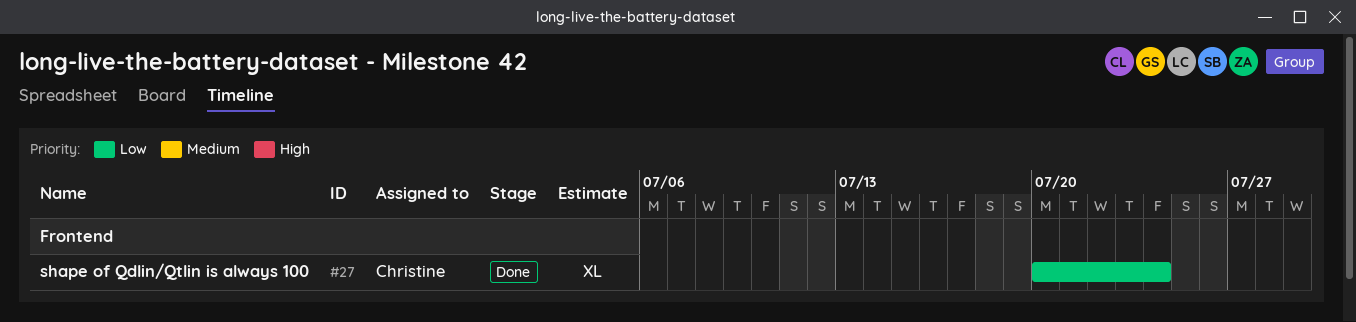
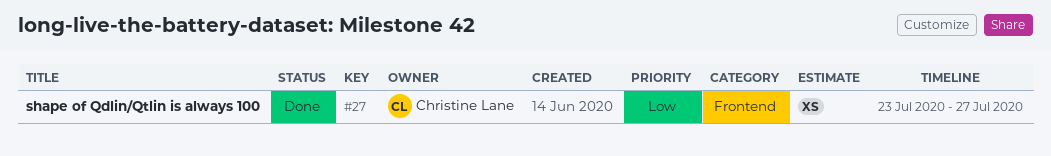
#27, estimate: XL -> XS
#27, start: Jul 20 -> Jul 23
#27, due: Jul 24 -> Jul 27

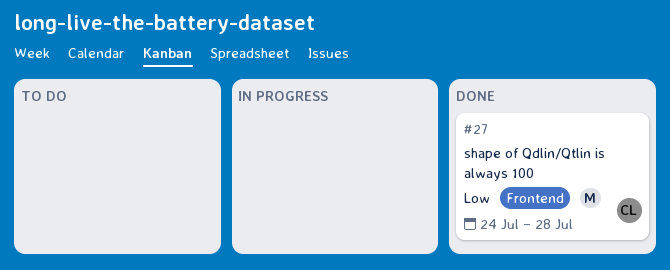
#27, estimate: XS -> M
#27, start: Jul 23 -> Jul 24
#27, due: Jul 27 -> Jul 28

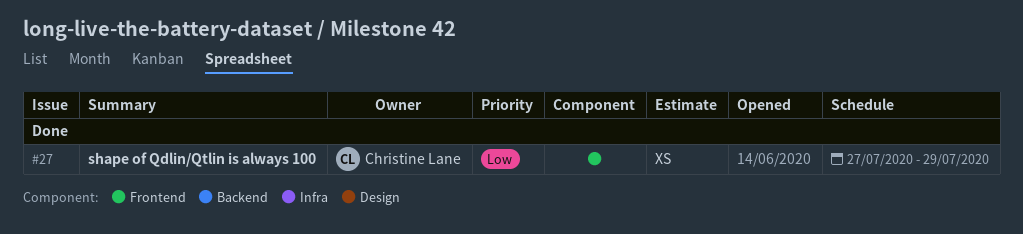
#27, estimate: M -> XS
#27, start: Jul 24 -> Jul 27
#27, due: Jul 28 -> Jul 29

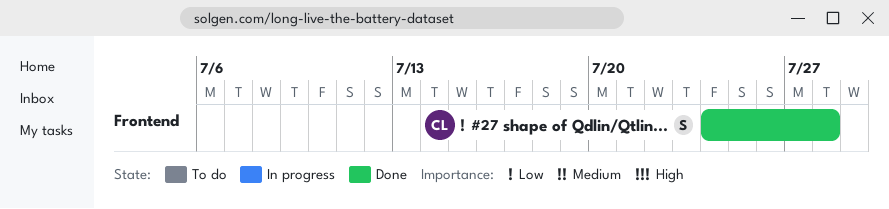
#27, estimate: XS -> S
#27, start: Jul 27 -> Jul 24
#27, due: Jul 29 -> Jul 28

